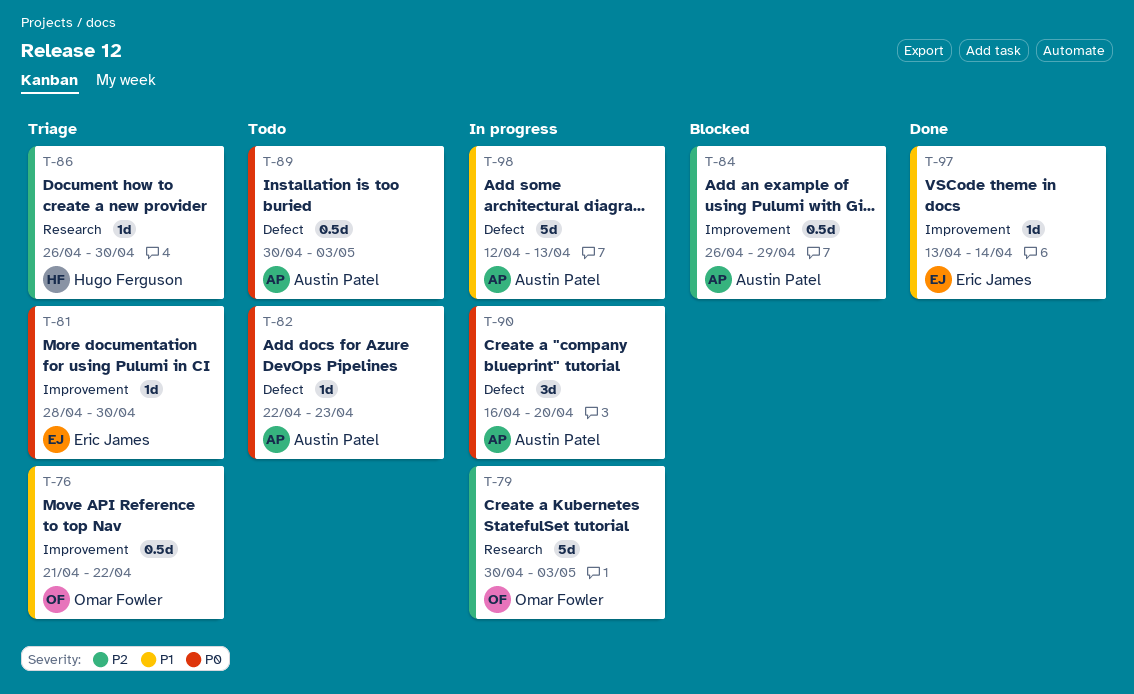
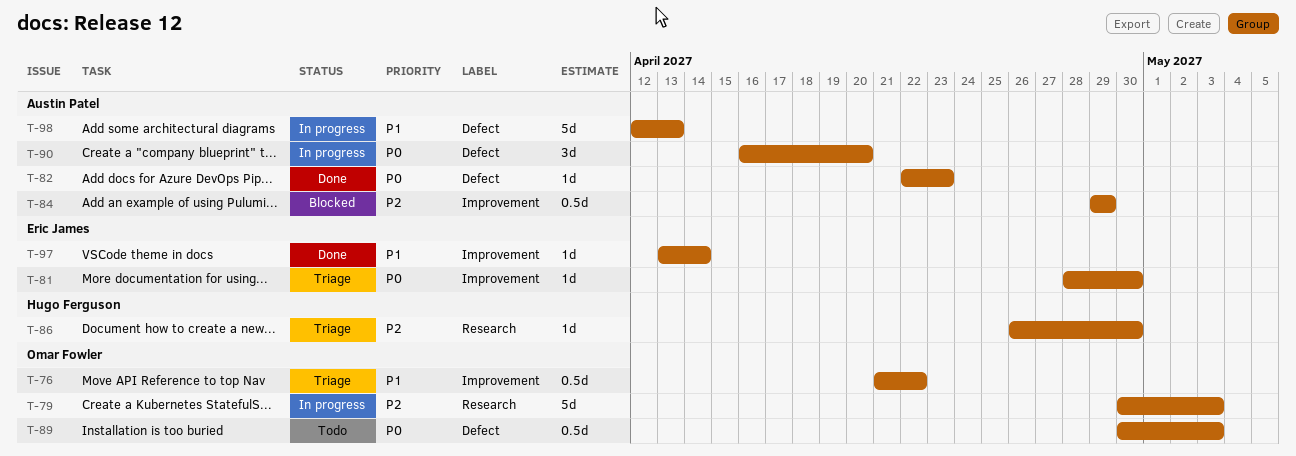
T-82, status: Todo -> Done
T-84, start: Apr 26 -> Apr 29
T-89, owner: Austin Patel -> Omar Fowler

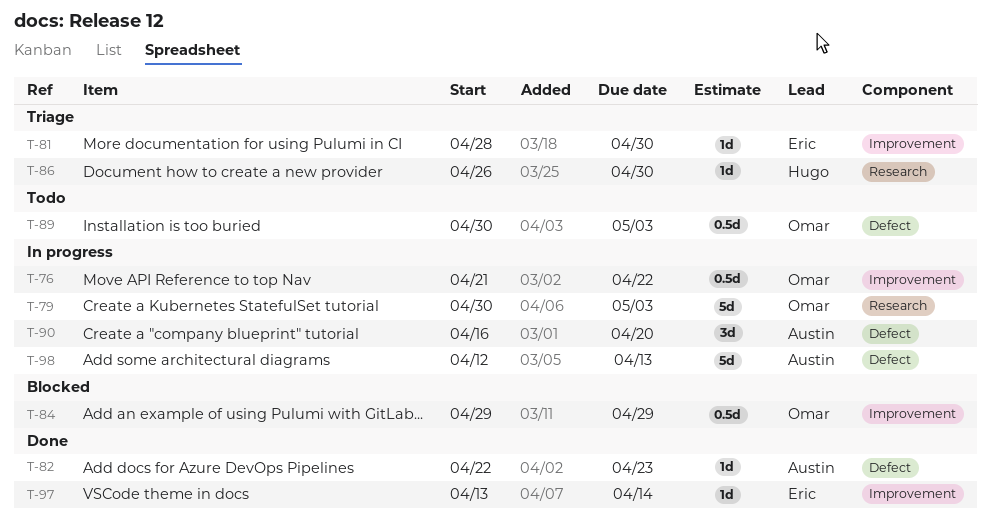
T-76, status: Triage -> In progress
T-84, owner: Austin Patel -> Omar Fowler

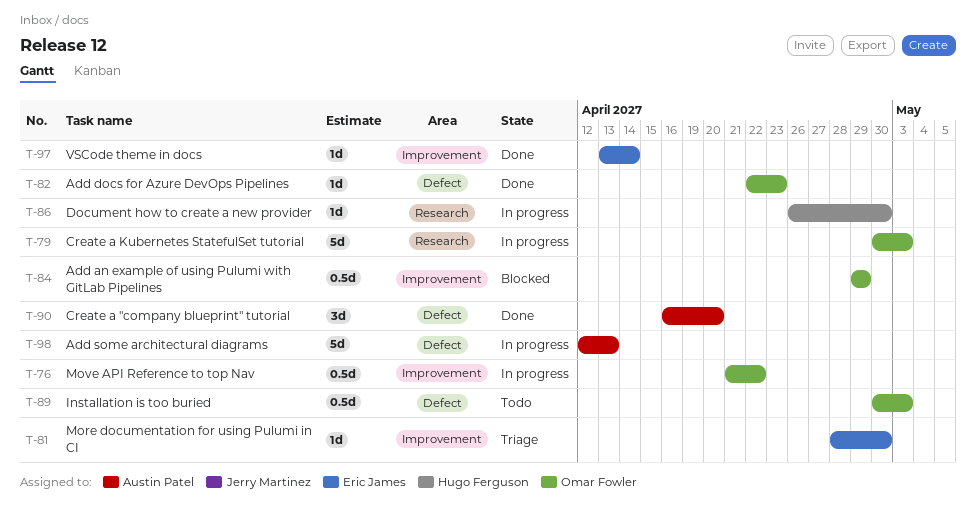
T-82, owner: Austin Patel -> Omar Fowler
T-86, status: Triage -> In progress
T-90, status: In progress -> Done

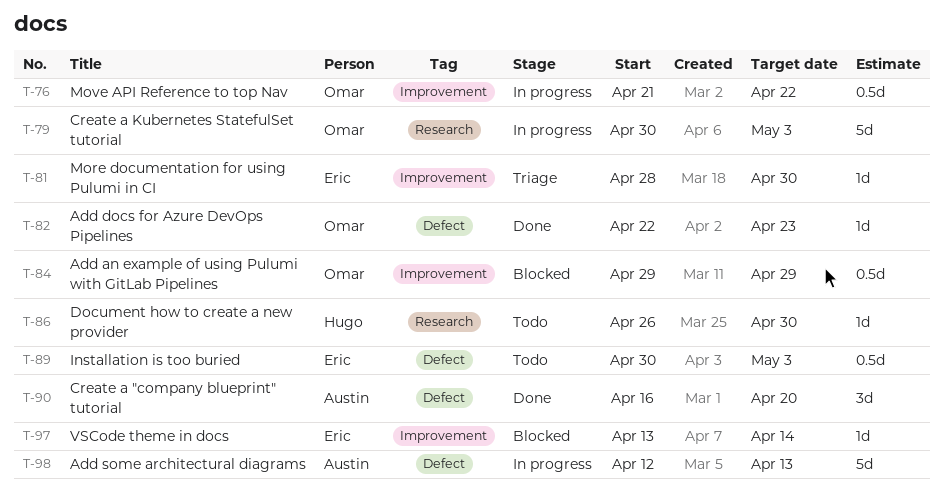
T-86, status: In progress -> Todo
T-89, owner: Omar Fowler -> Eric James
T-97, status: Done -> Blocked

